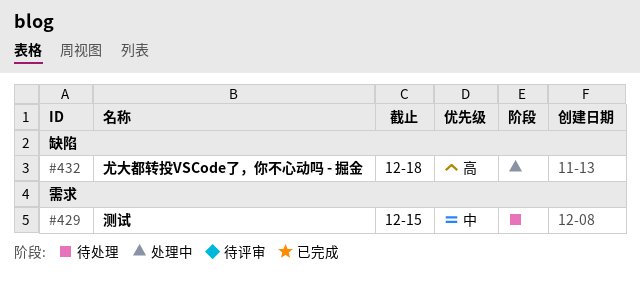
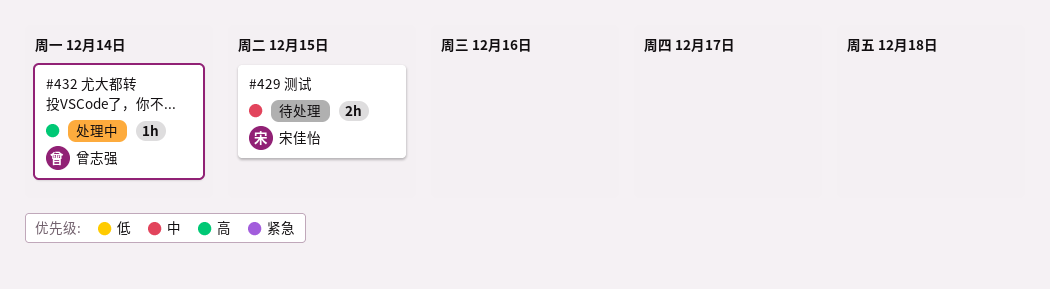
#432, due: Dec 18 -> Dec 14

